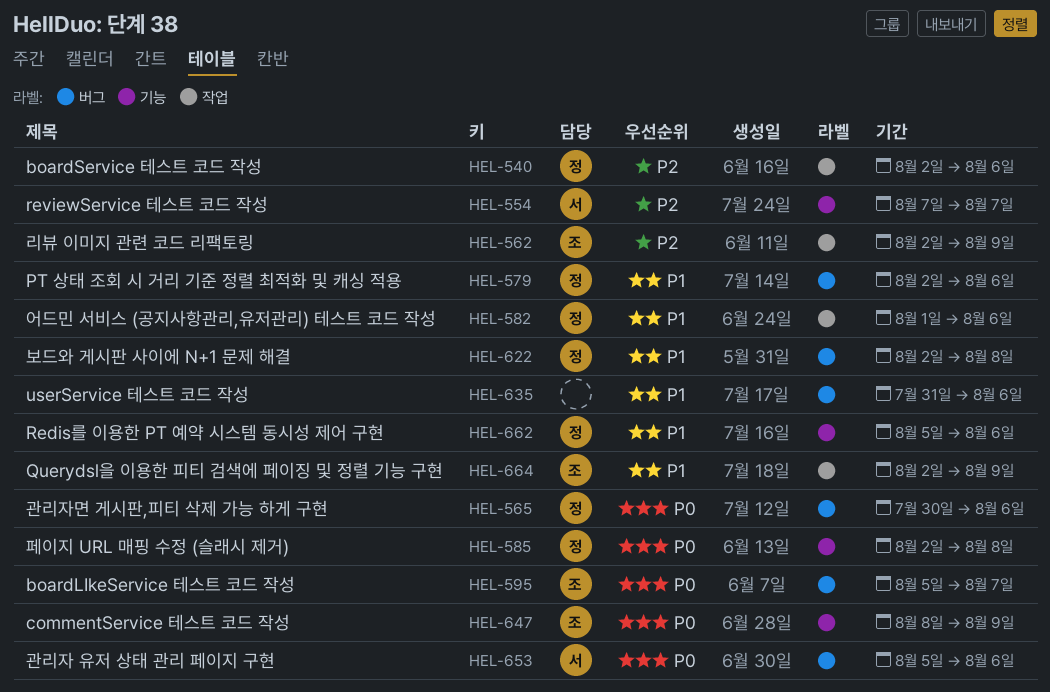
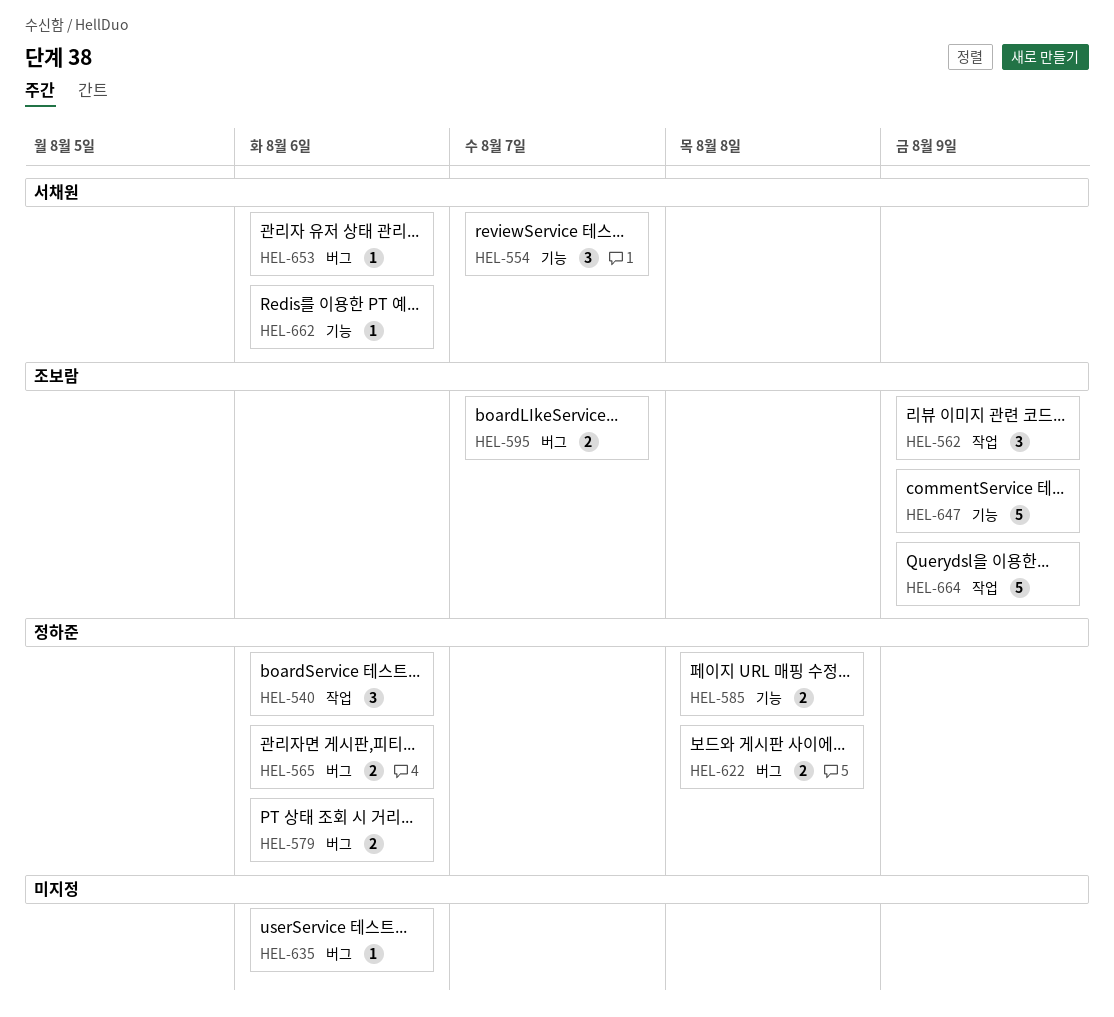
HEL-582: present -> none
HEL-662, owner: 정하준 -> 서채원

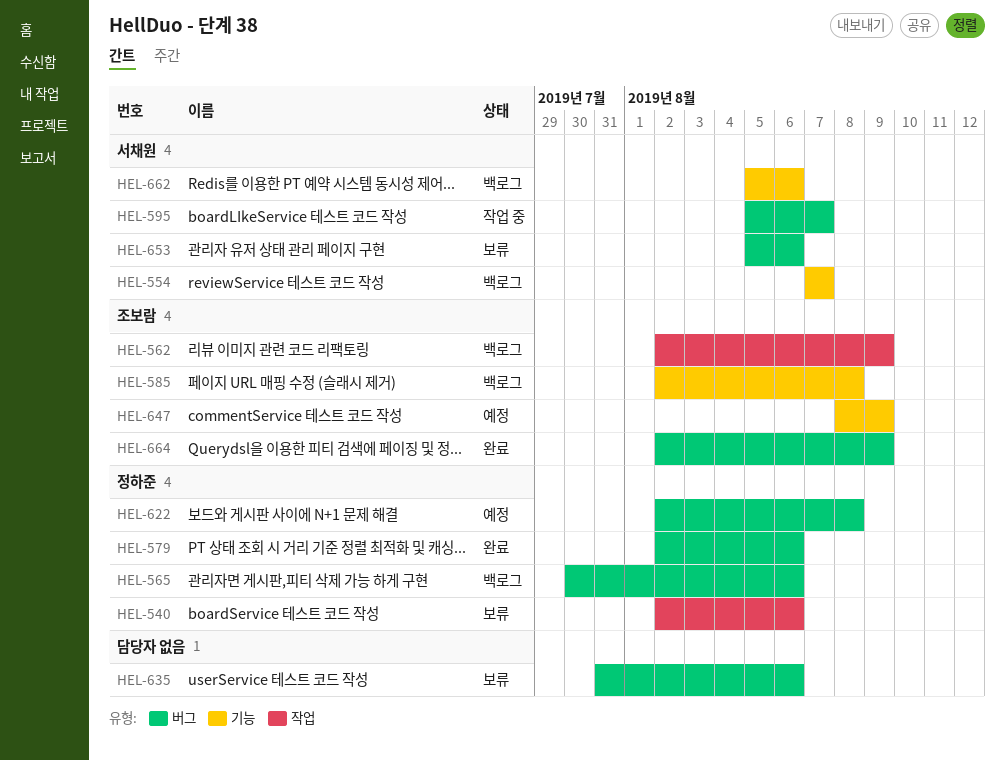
HEL-585, owner: 정하준 -> 조보람
HEL-595, owner: 조보람 -> 서채원
HEL-664, label: 작업 -> 버그

